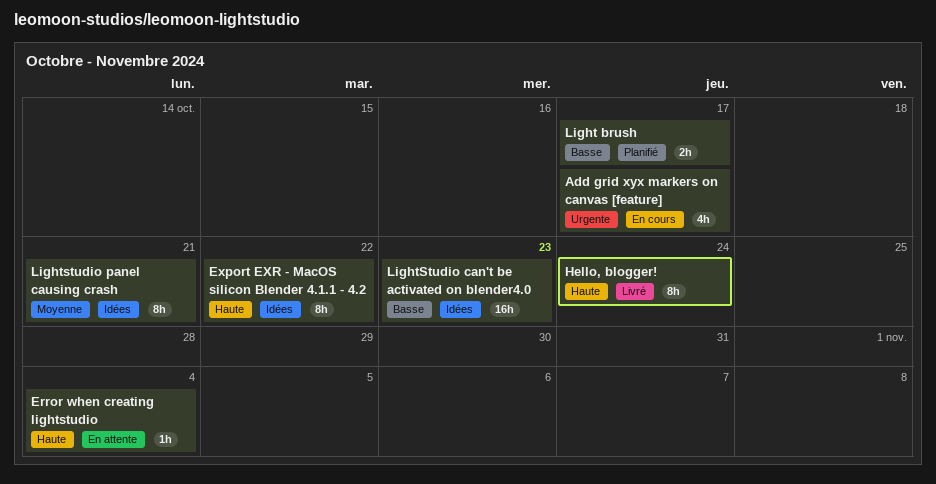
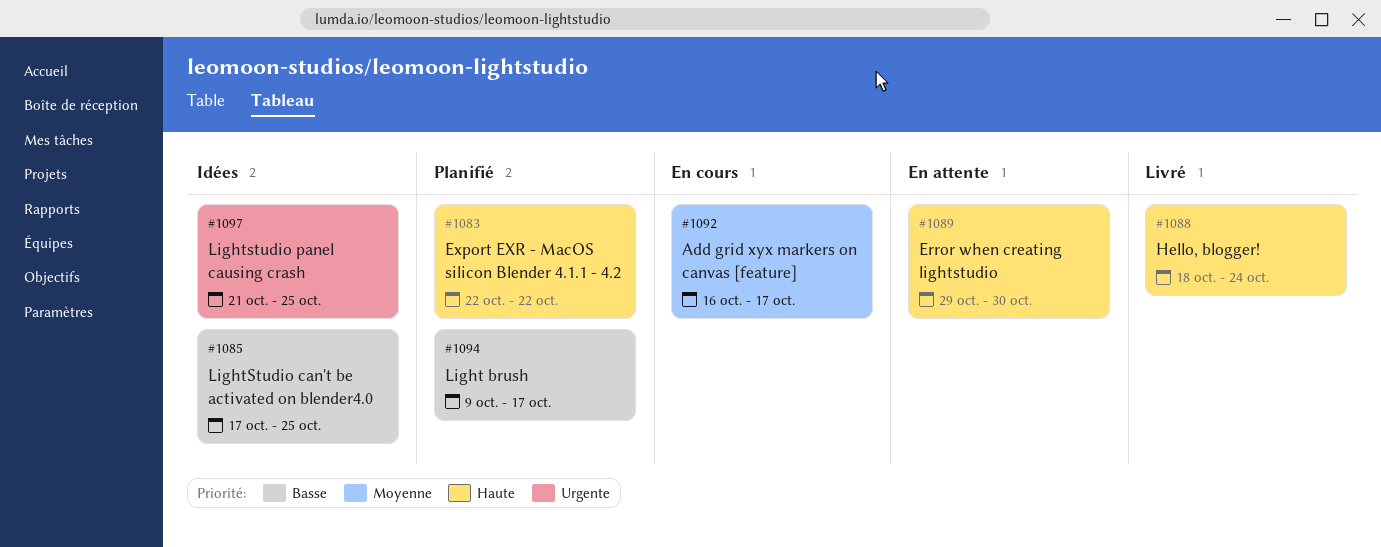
Add grid xyx markers on canvas [feature], priority: Urgente -> Moyenne
Error when creating lightstudio, due: Nov 4 -> Oct 30
Export EXR - MacOS silicon Blender 4.1.1 - 4.2, status: Idées -> Planifié
LightStudio can't be activated on blender4.0, due: Oct 23 -> Oct 25
Lightstudio panel causing crash, priority: Moyenne -> Urgente
Lightstudio panel causing crash, due: Oct 21 -> Oct 25

